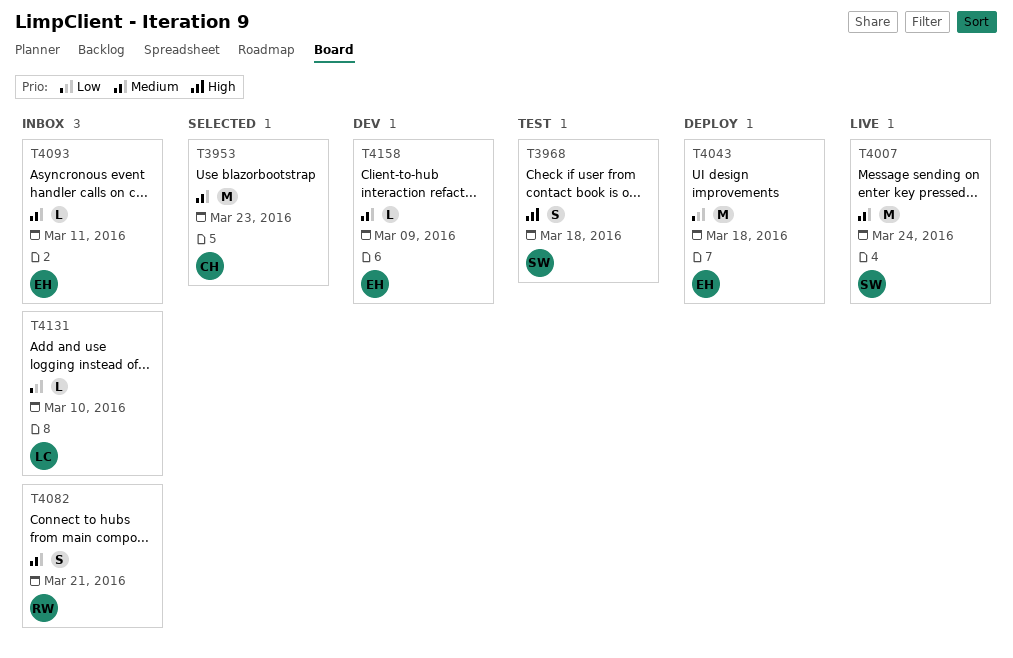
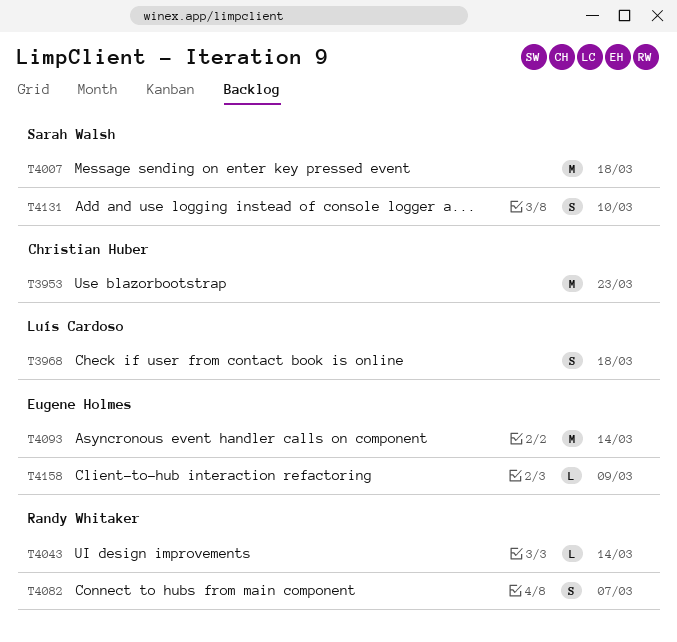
T3968, owner: Sarah Walsh -> Luís Cardoso
T4007, due: Mar 24 -> Mar 18
T4043, owner: Eugene Holmes -> Randy Whitaker
T4043, estimate: M -> L
T4043, due: Mar 18 -> Mar 14
T4082, due: Mar 21 -> Mar 7
T4093, estimate: L -> M
T4093, due: Mar 11 -> Mar 14
T4131, owner: Luís Cardoso -> Sarah Walsh
T4131, estimate: L -> S

